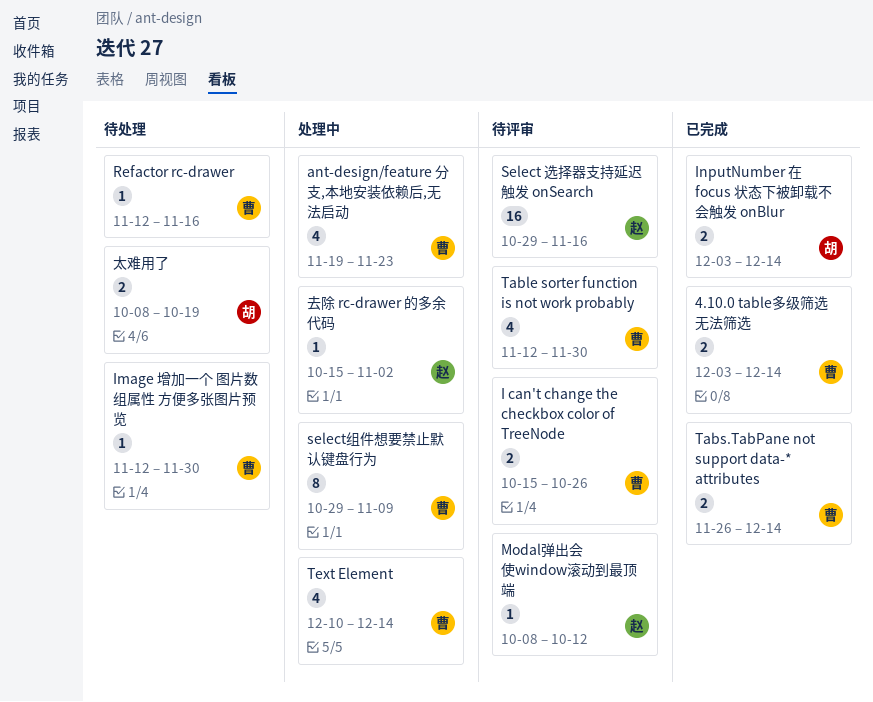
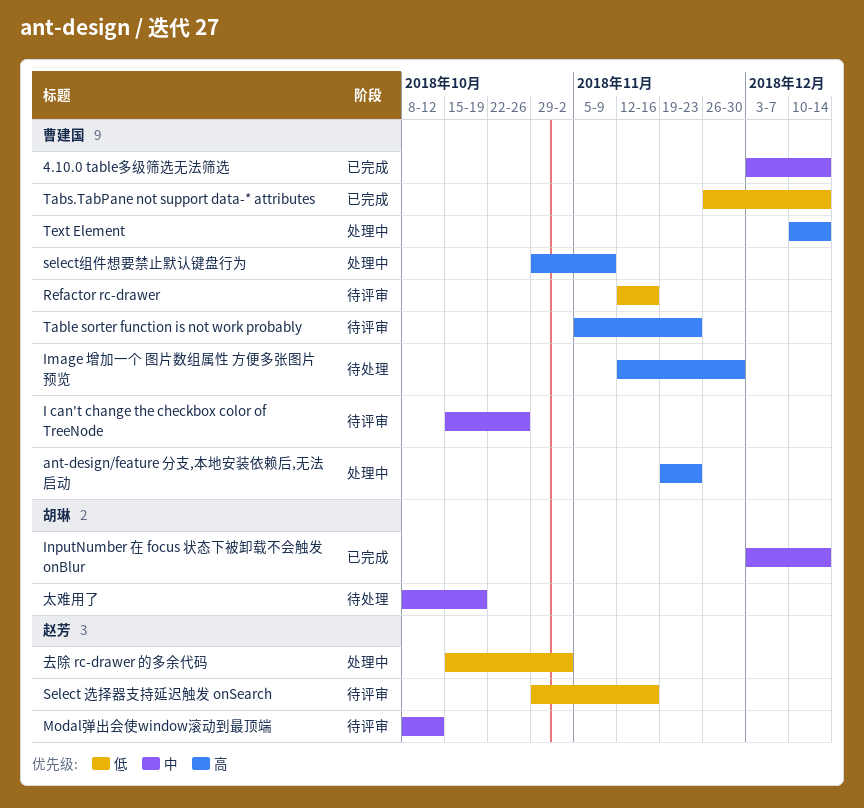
Refactor rc-drawer, status: 待处理 -> 待评审
Table sorter function is not work probably, start: Nov 12 -> Nov 5
Table sorter function is not work probably, due: Nov 30 -> Nov 23

